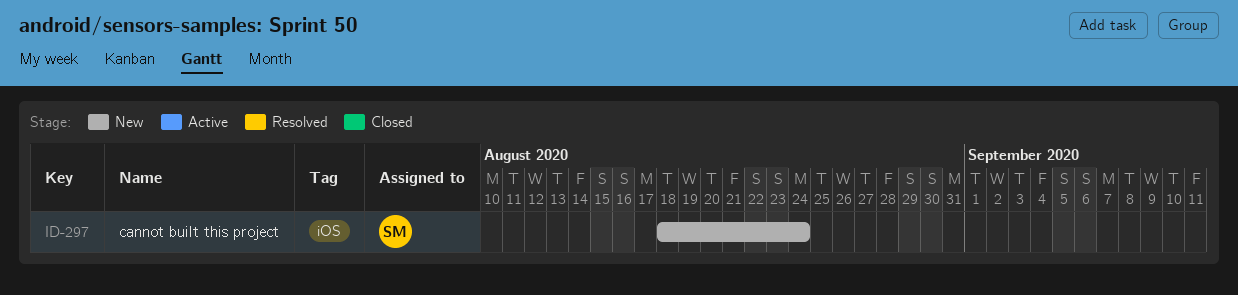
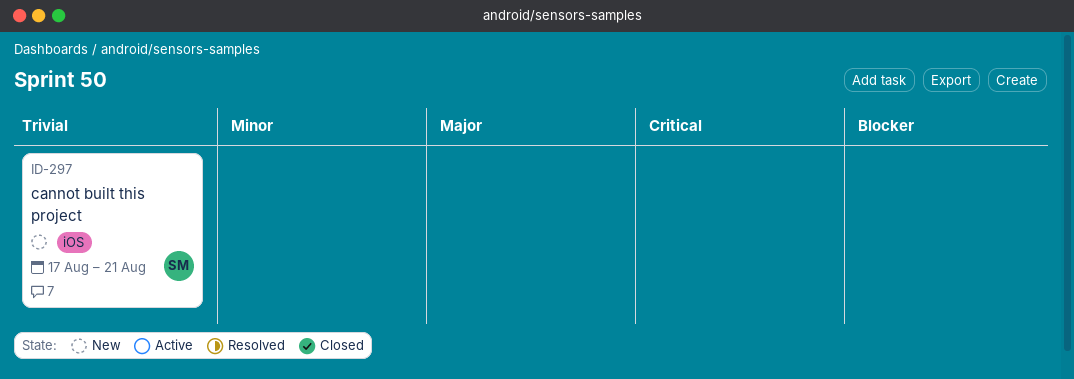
ID-297, start: Aug 18 -> Aug 17
ID-297, due: Aug 24 -> Aug 21

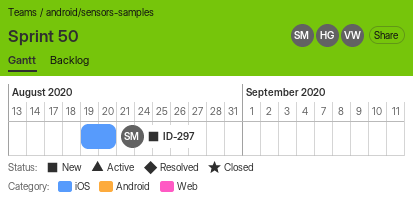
ID-297, start: Aug 17 -> Aug 19
ID-297, due: Aug 21 -> Aug 20

